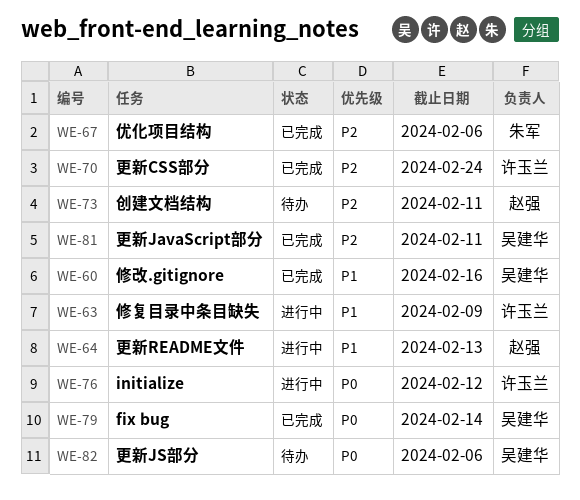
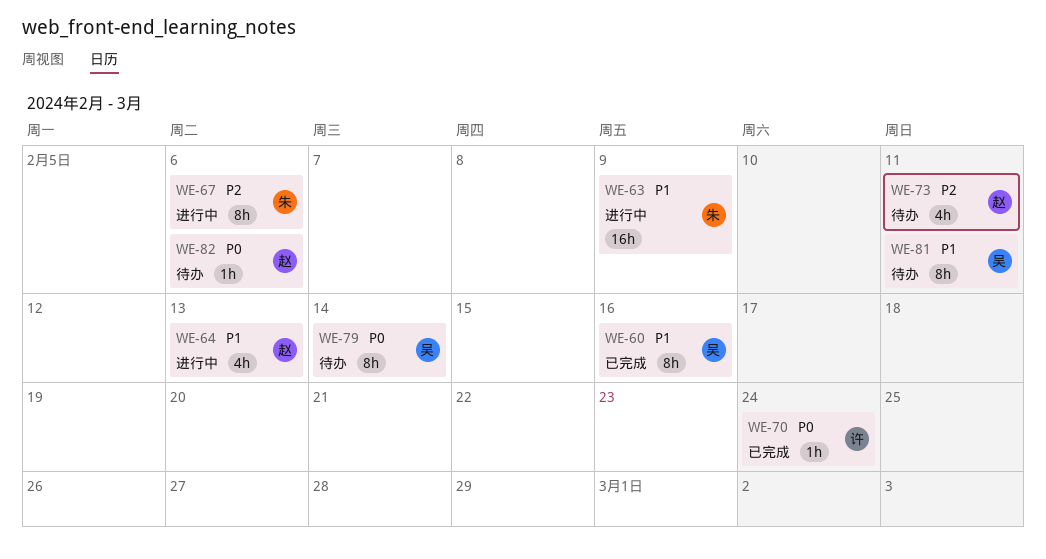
WE-63, owner: 许玉兰 -> 朱军
WE-67, status: 已完成 -> 进行中
WE-70, priority: P2 -> P0
WE-76: present -> none
WE-79, status: 已完成 -> 待办
WE-81, status: 已完成 -> 待办
WE-81, priority: P2 -> P1
WE-82, owner: 吴建华 -> 赵强

